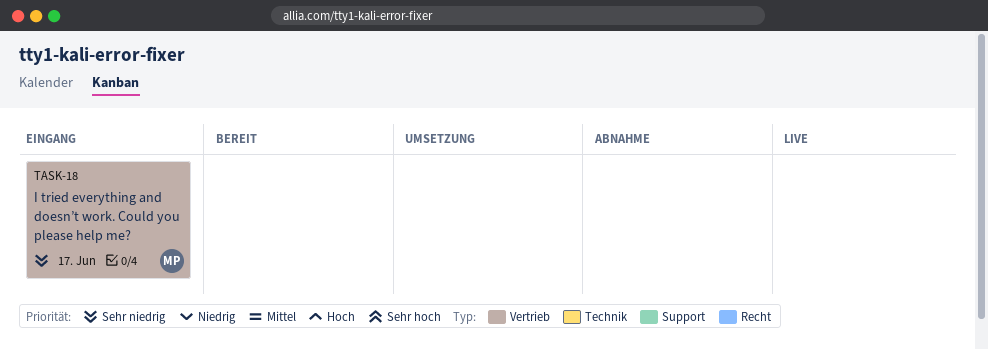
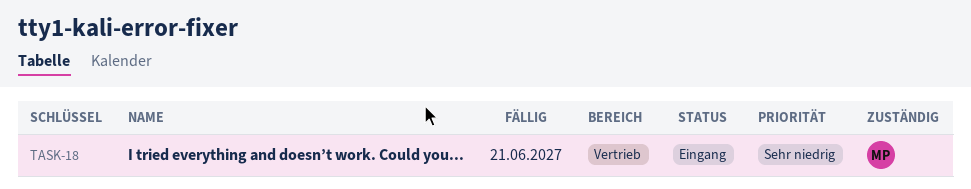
TASK-18, due: Jun 17 -> Jun 21

